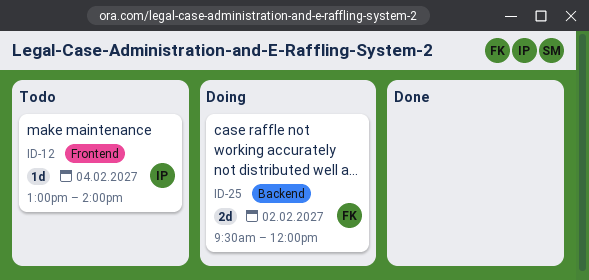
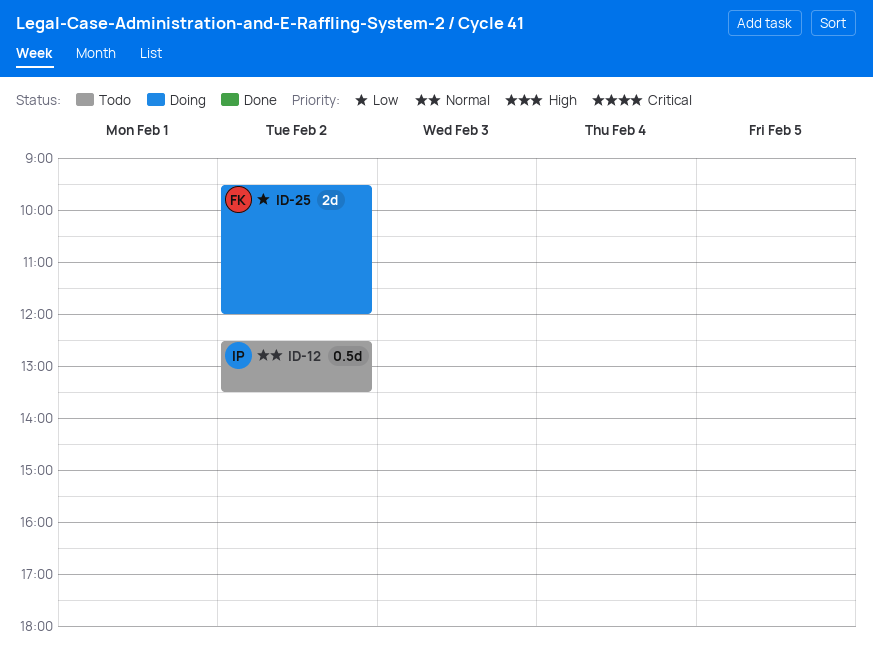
ID-12, estimate: 1d -> 0.5d
ID-12, day: Feb 4 -> Feb 2
ID-12, begins: 13:00 -> 12:30
ID-12, ends: 14:00 -> 13:30

